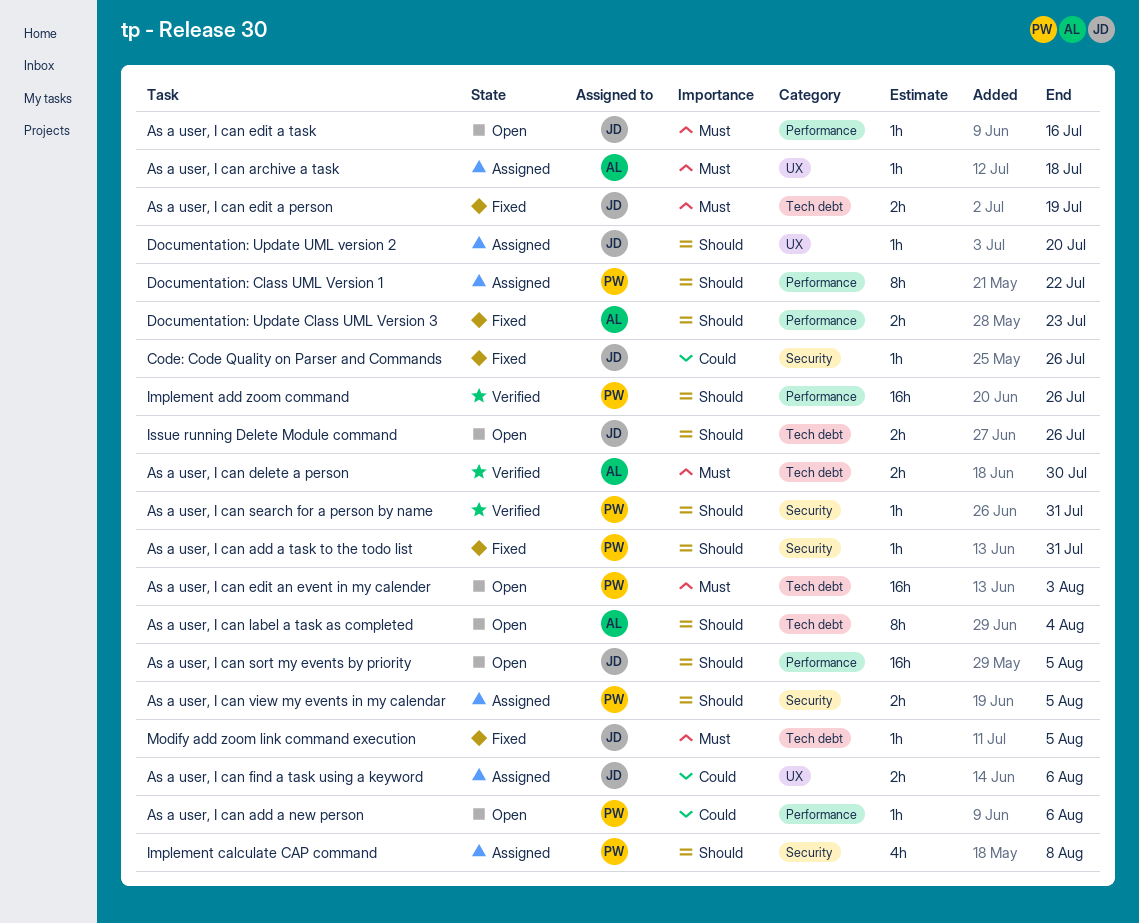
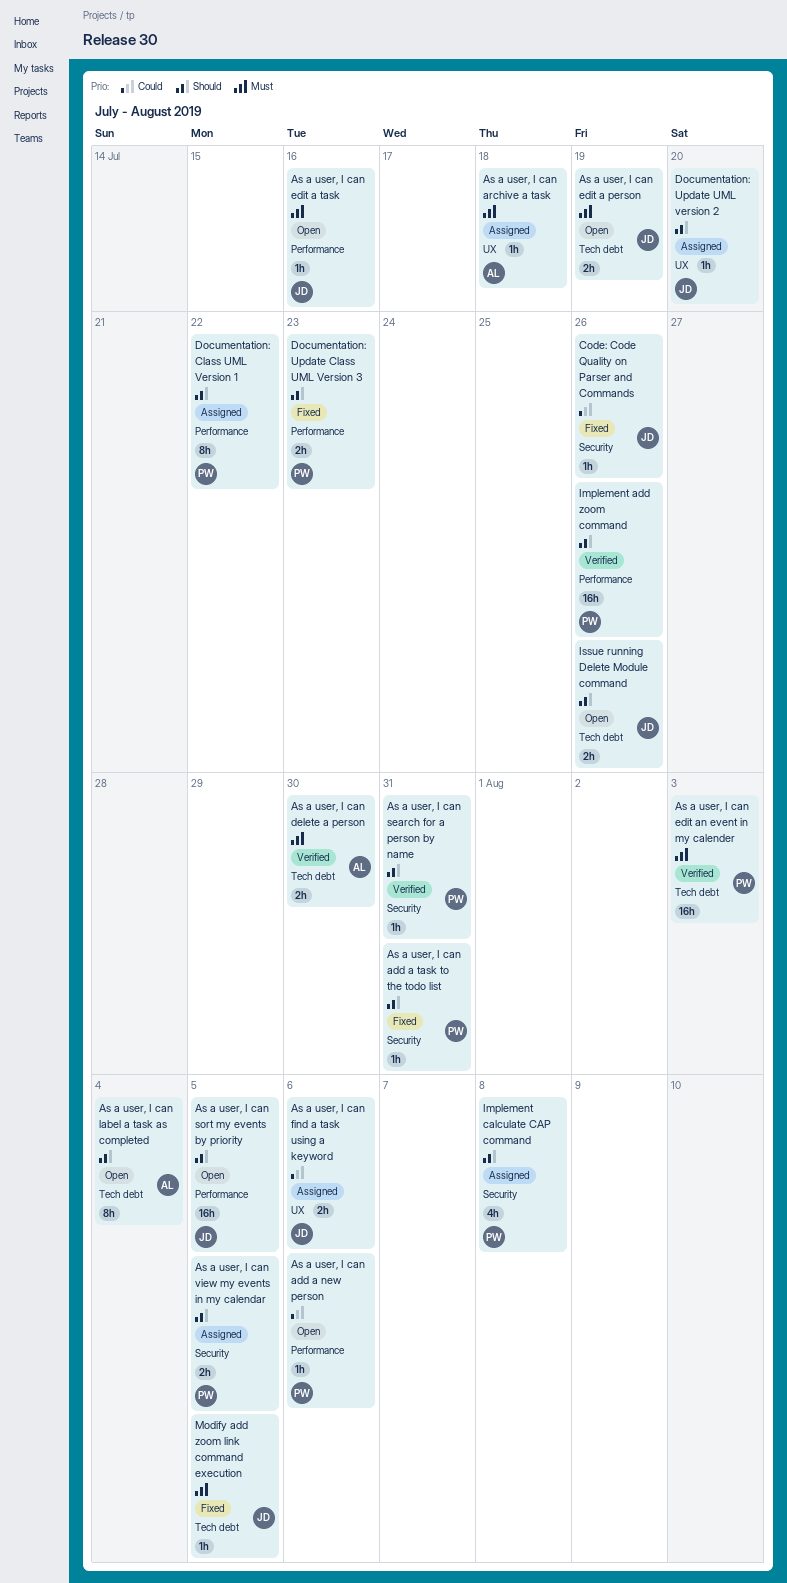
As a user, I can edit a person, status: Fixed -> Open
As a user, I can edit an event in my calender, status: Open -> Verified
Documentation: Update Class UML Version 3, owner: AL -> PW

